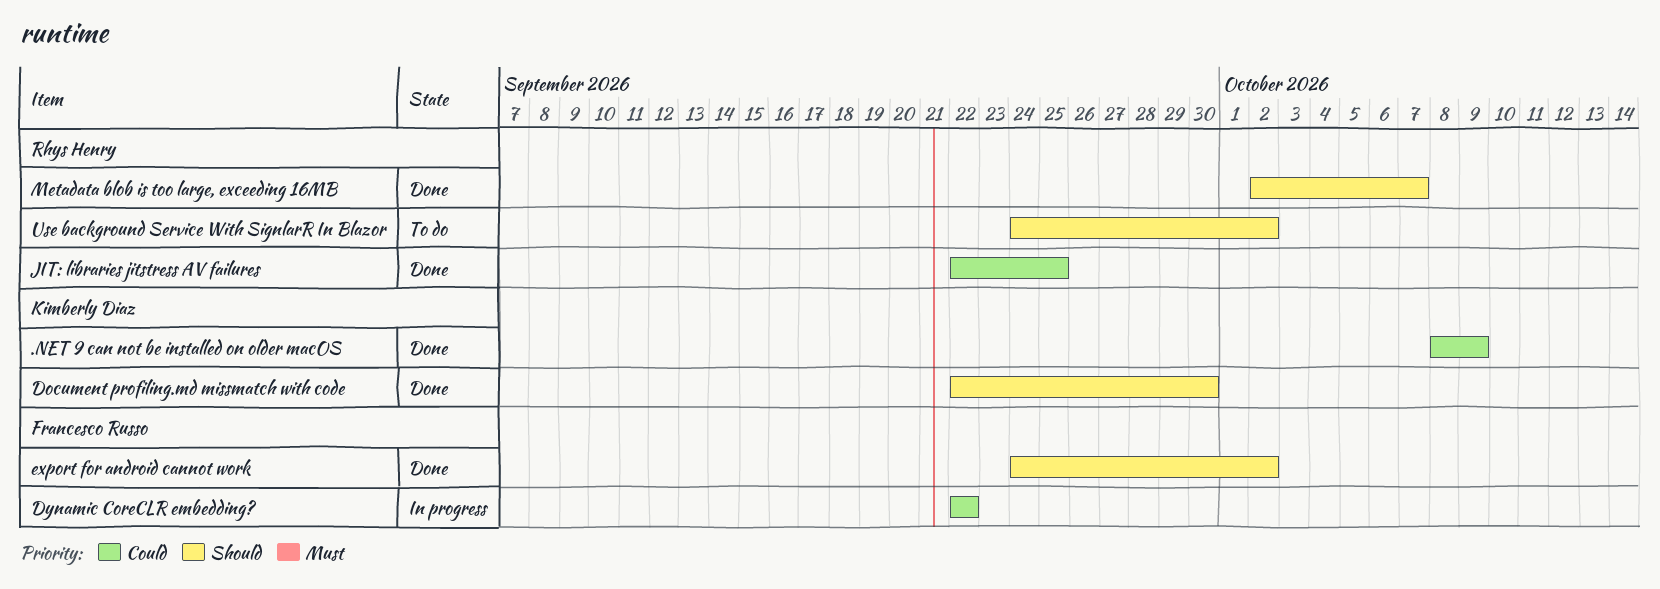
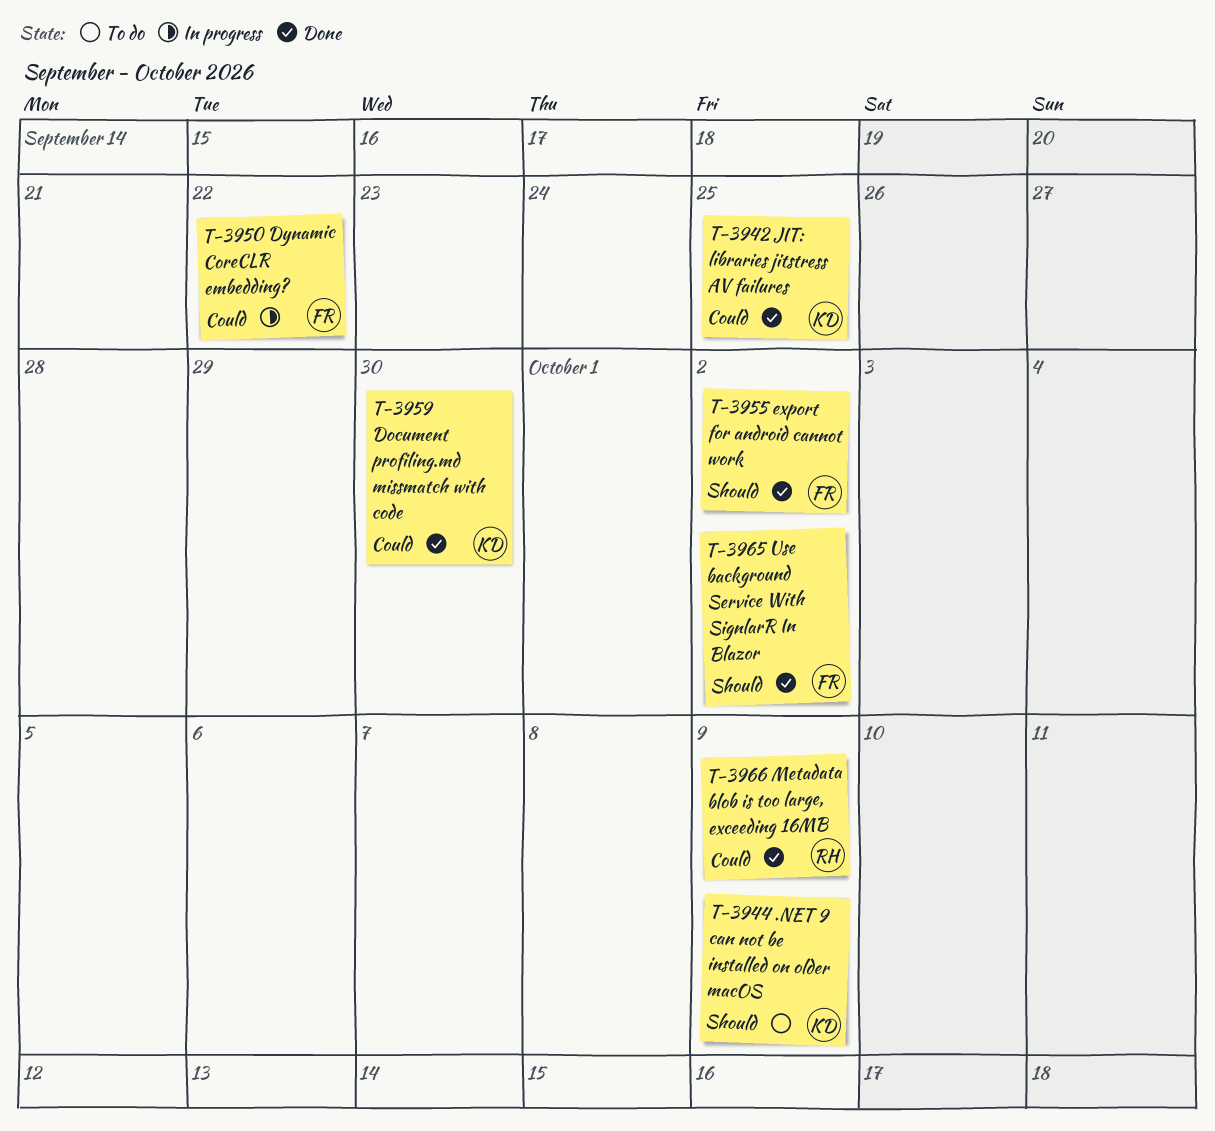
.NET 9 can not be installed on older macOS, status: Done -> To do
.NET 9 can not be installed on older macOS, priority: Could -> Should
Document profiling.md missmatch with code, priority: Should -> Could
JIT: libraries jitstress AV failures, owner: Rhys Henry -> Kimberly Diaz
Metadata blob is too large, exceeding 16MB, priority: Should -> Could
Metadata blob is too large, exceeding 16MB, due: Oct 7 -> Oct 9
Use background Service With SignlarR In Blazor, status: To do -> Done
Use background Service With SignlarR In Blazor, owner: Rhys Henry -> Francesco Russo

